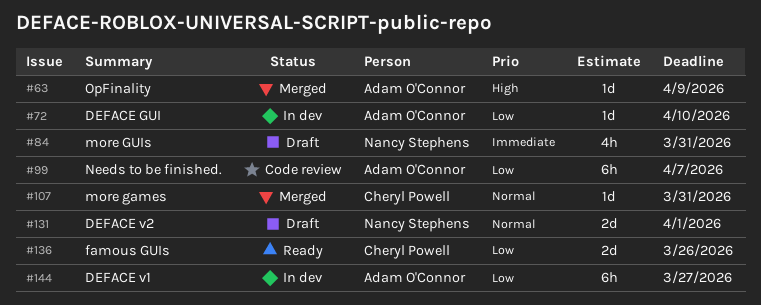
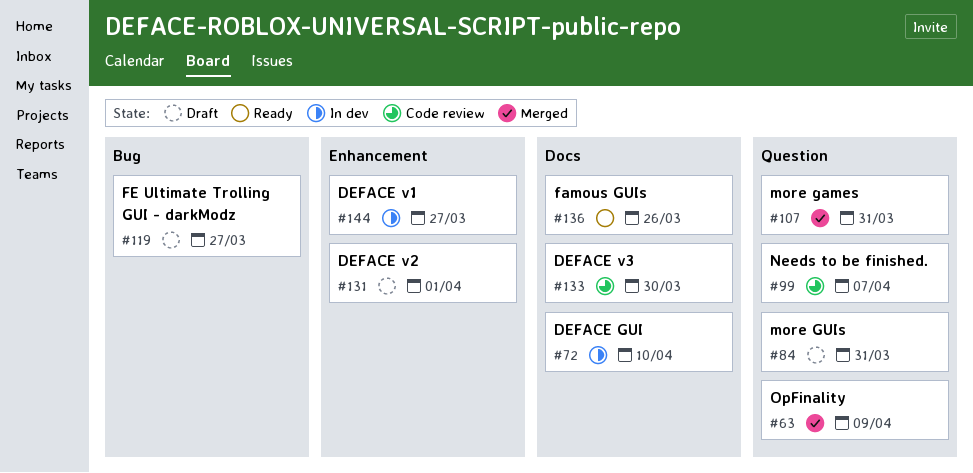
#119: none -> present
#133: none -> present

